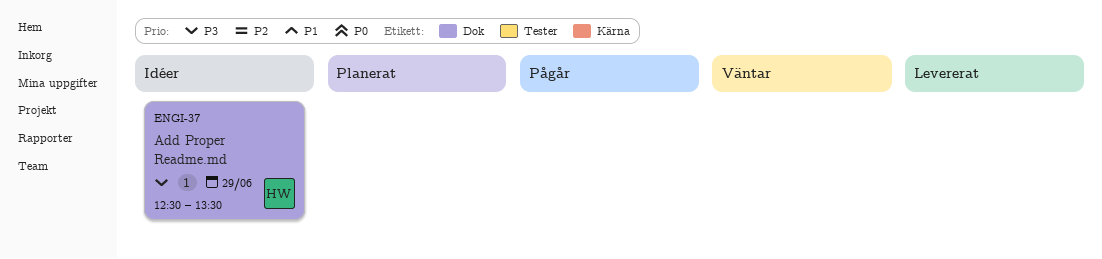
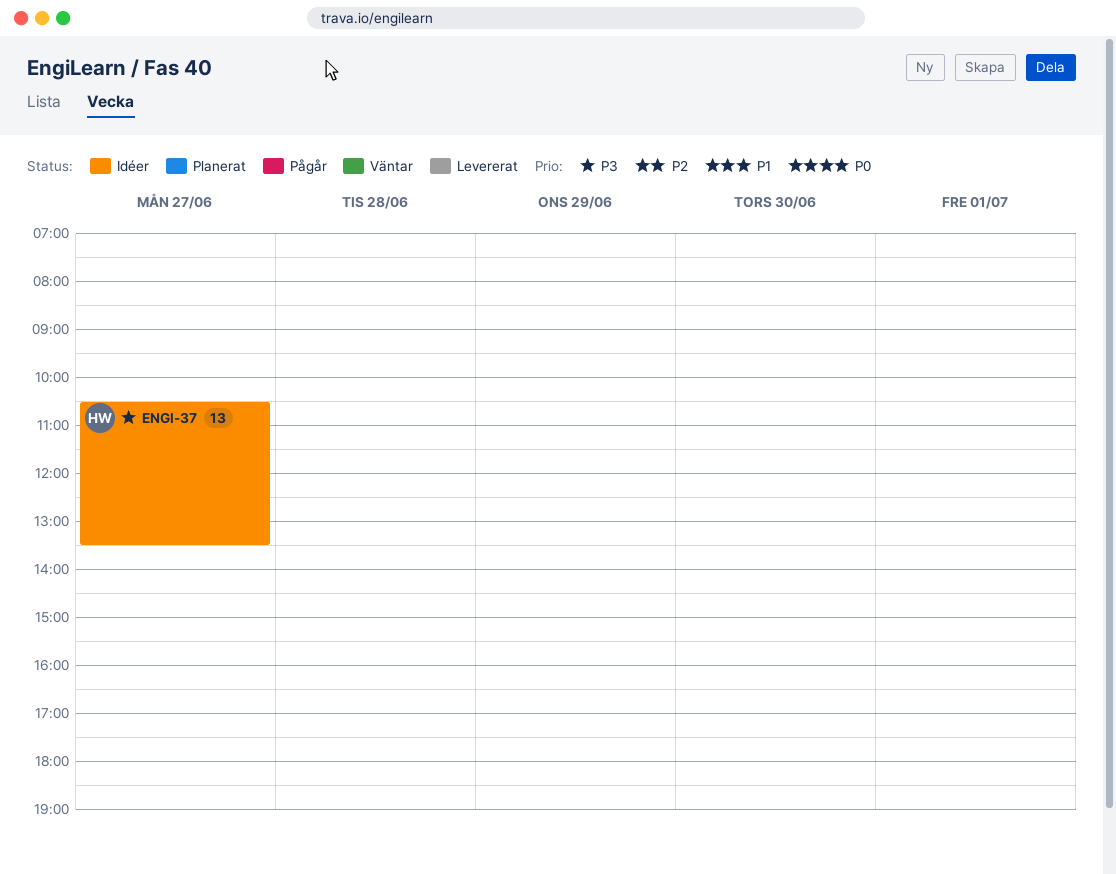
ENGI-37, estimate: 1 -> 13
ENGI-37, day: Jun 29 -> Jun 27
ENGI-37, begins: 12:30 -> 10:30

